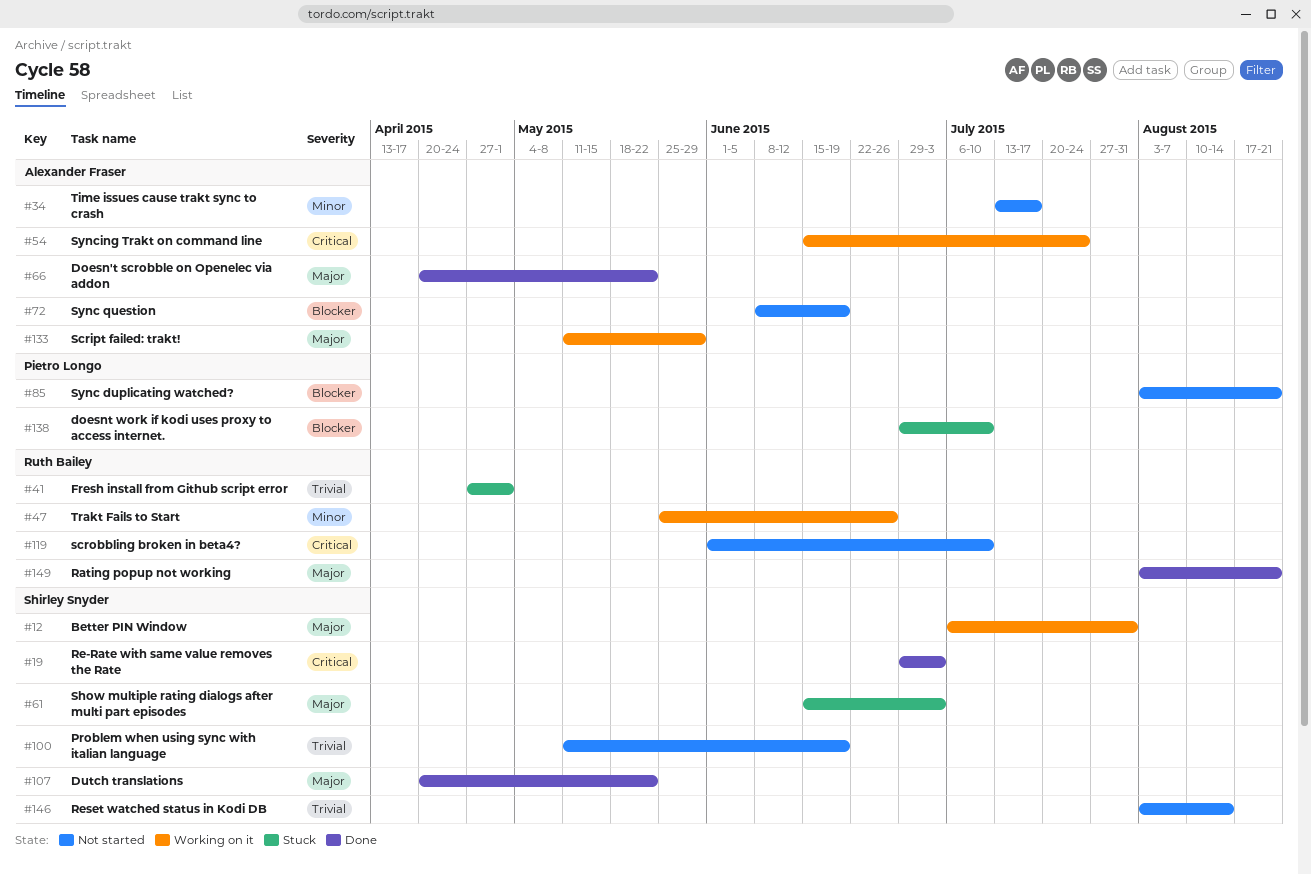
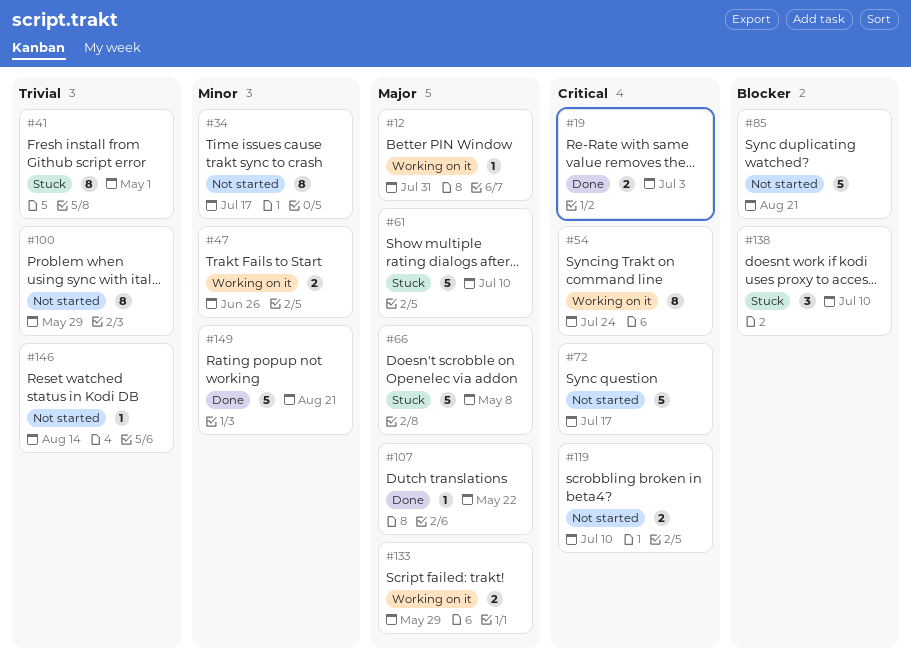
#61, due: Jul 3 -> Jul 10
#66, status: Done -> Stuck
#66, due: May 22 -> May 8
#72, priority: Blocker -> Critical
#72, due: Jun 19 -> Jul 17
#100, due: Jun 19 -> May 29
#149, priority: Major -> Minor

